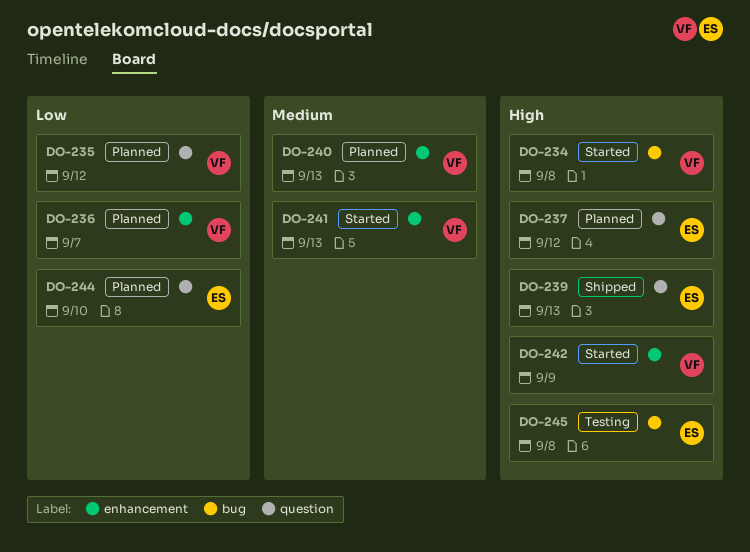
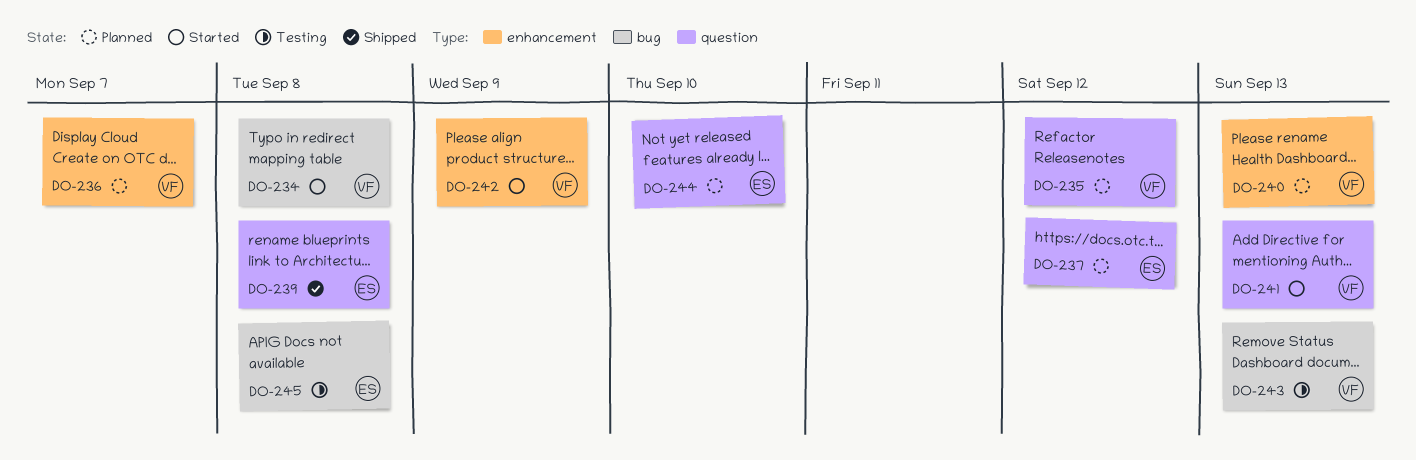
DO-239, due: Sep 13 -> Sep 8
DO-241, label: enhancement -> question
DO-243: none -> present

